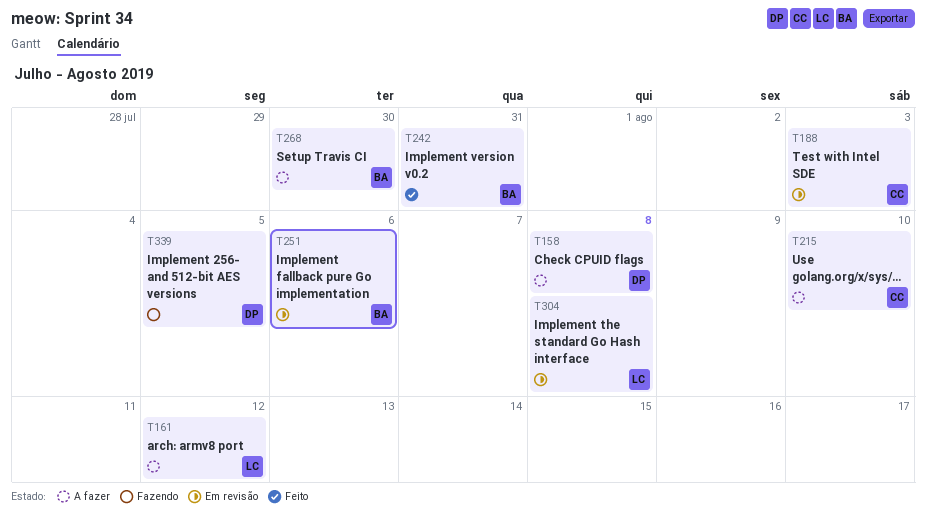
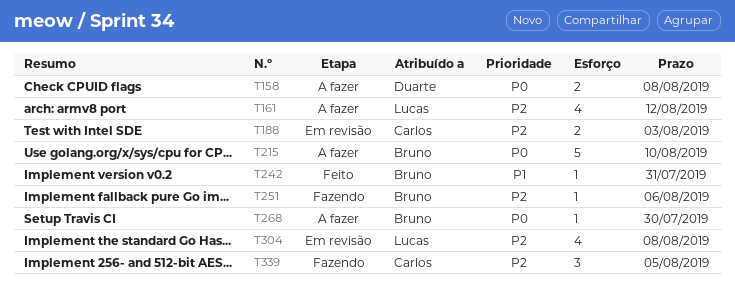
T215, owner: Carlos -> Bruno
T251, status: Em revisão -> Fazendo
T339, owner: Duarte -> Carlos

